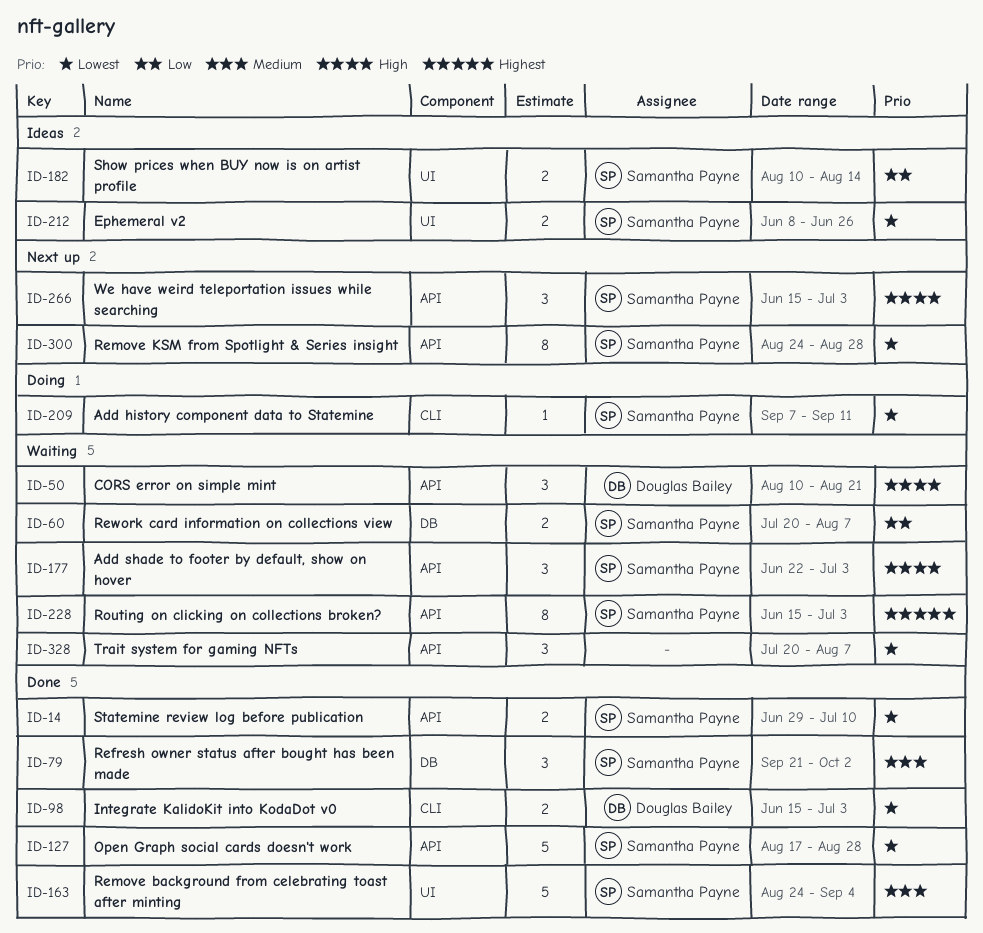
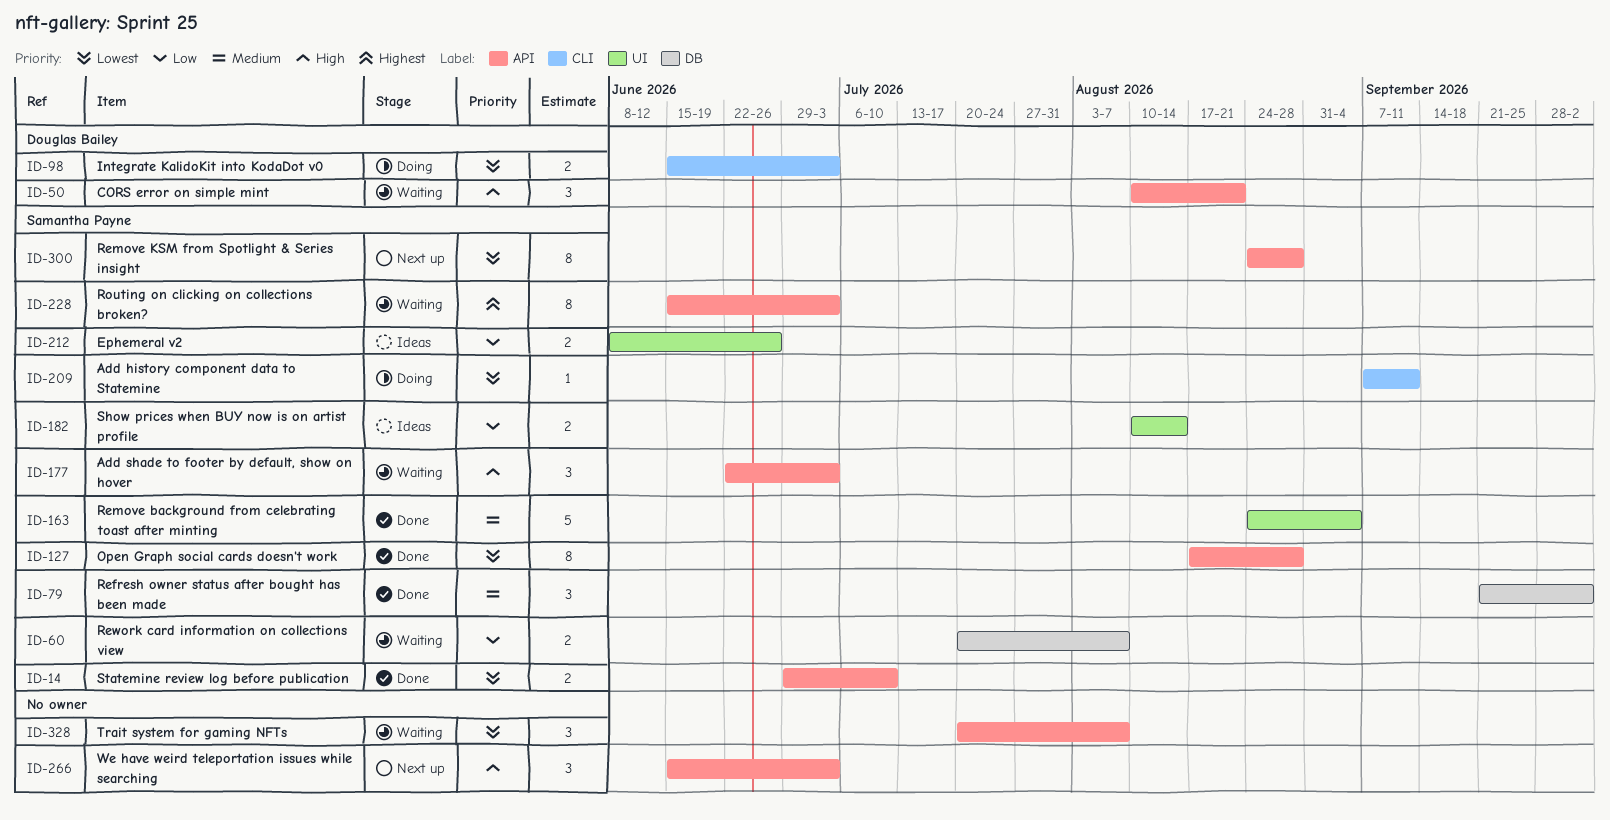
ID-98, status: Done -> Doing
ID-127, estimate: 5 -> 8
ID-212, priority: Lowest -> Low
ID-266, owner: Samantha Payne -> none

